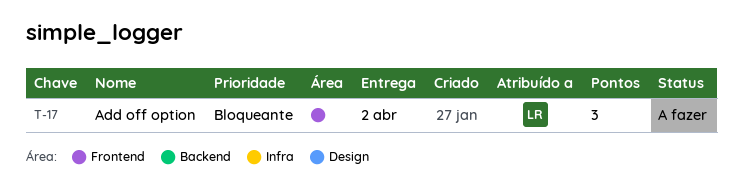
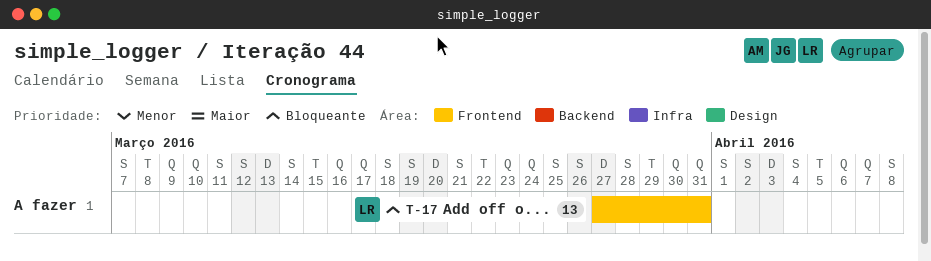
T-17, estimate: 3 -> 13
T-17, due: Apr 2 -> Mar 31

